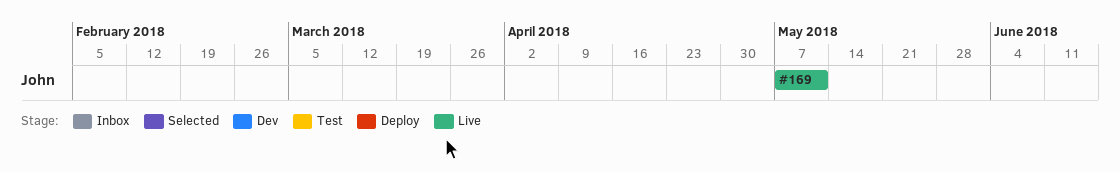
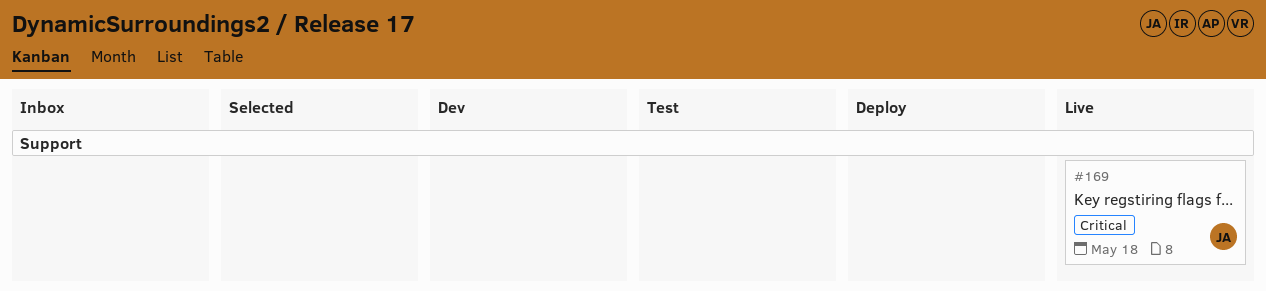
#169, due: May 11 -> May 18

